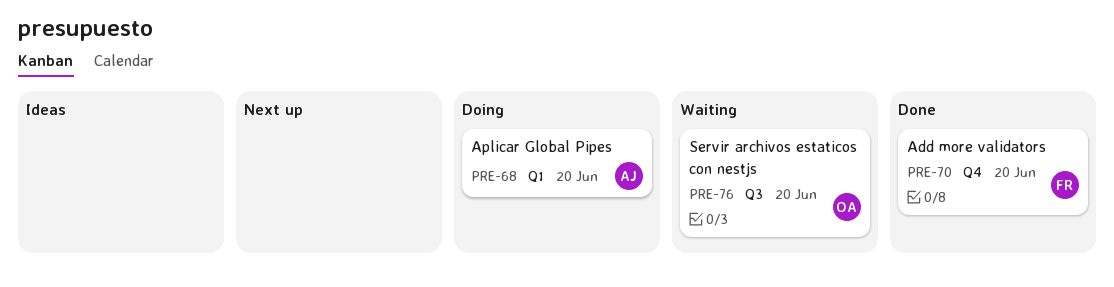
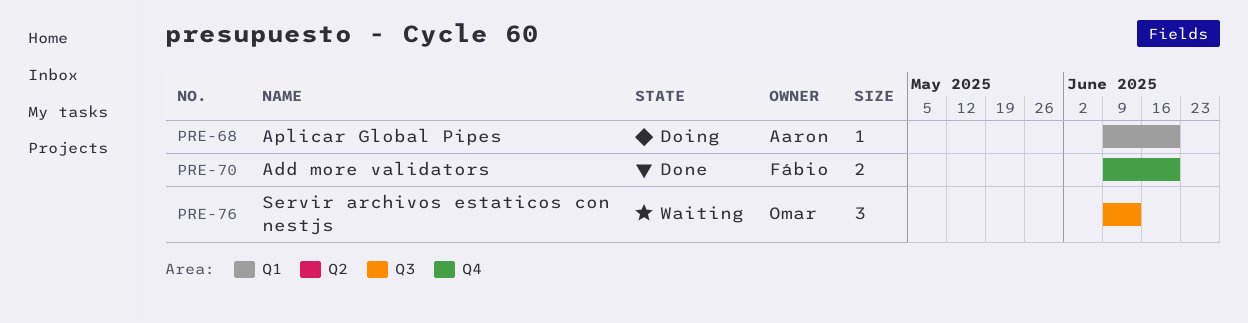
PRE-76, due: Jun 20 -> Jun 13

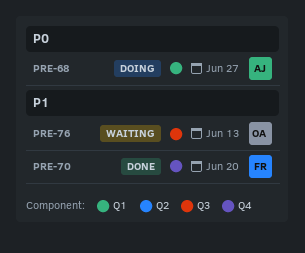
PRE-68, due: Jun 20 -> Jun 27

